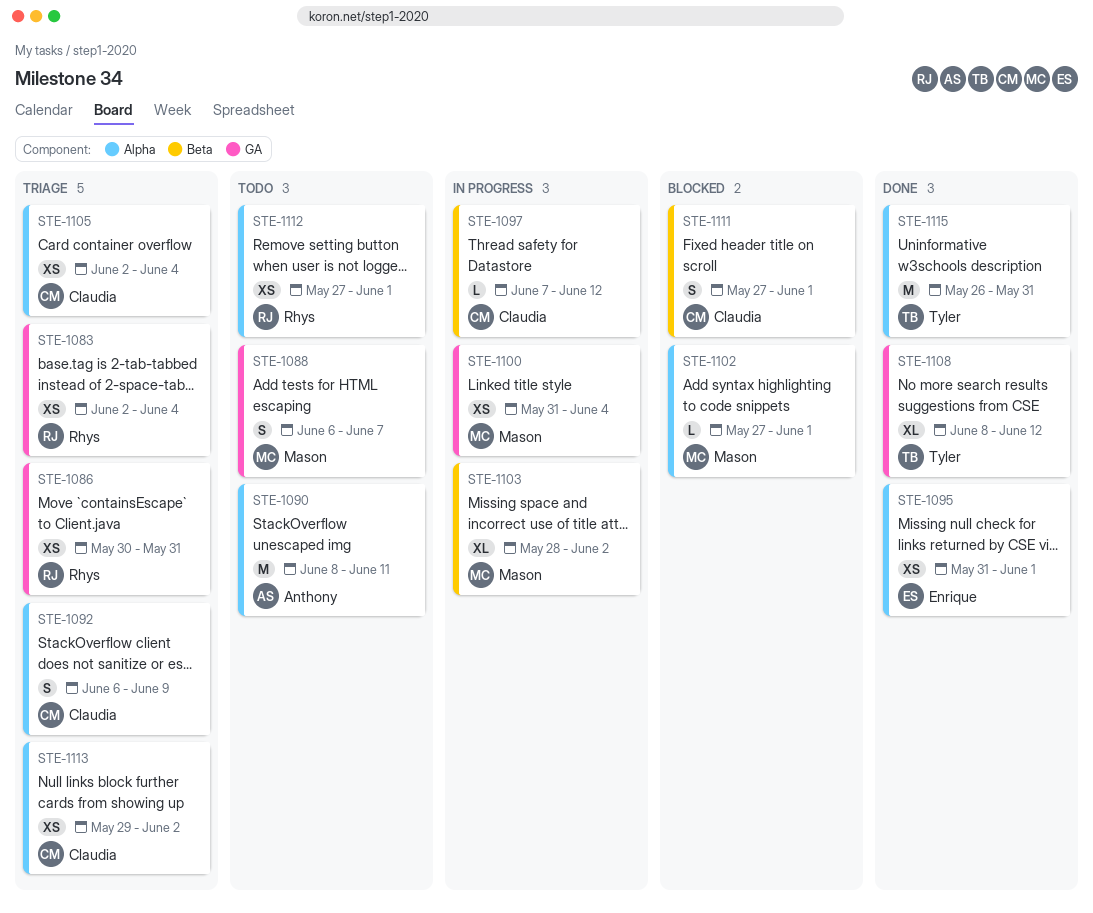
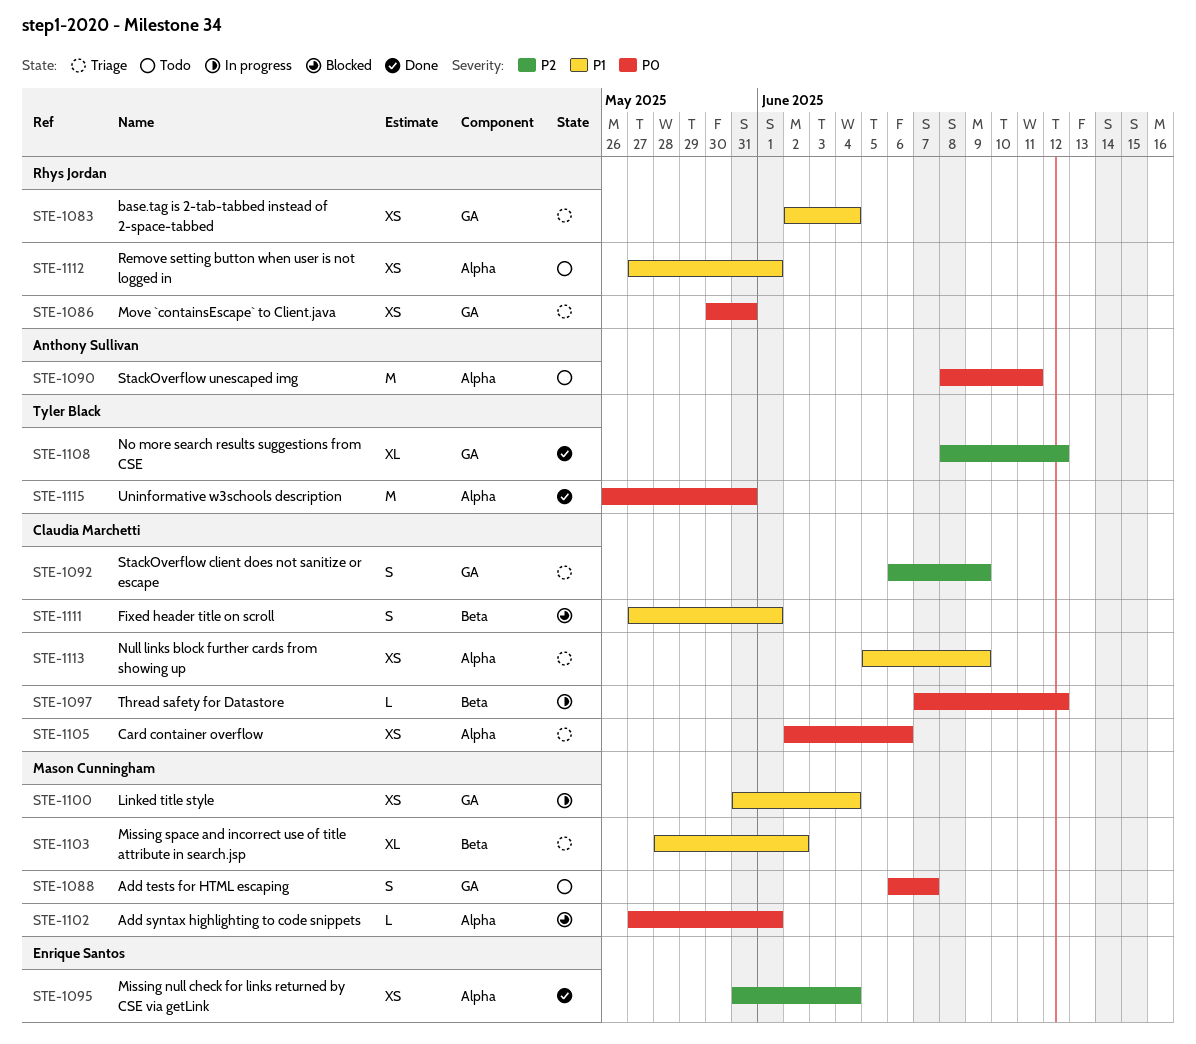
STE-1092, label: Alpha -> GA
STE-1095, due: Jun 1 -> Jun 4
STE-1103, status: In progress -> Triage
STE-1105, due: Jun 4 -> Jun 6
STE-1113, start: May 29 -> Jun 5
STE-1113, due: Jun 2 -> Jun 9

